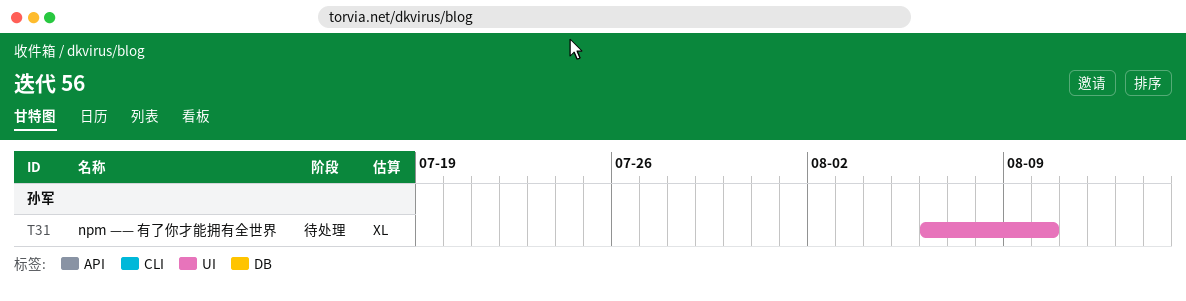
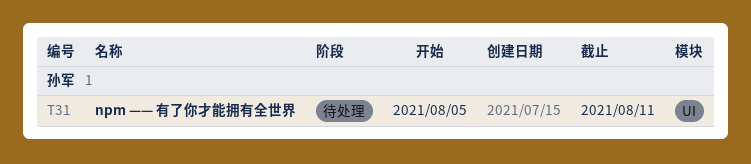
T31, start: Aug 6 -> Aug 5
T31, due: Aug 10 -> Aug 11

